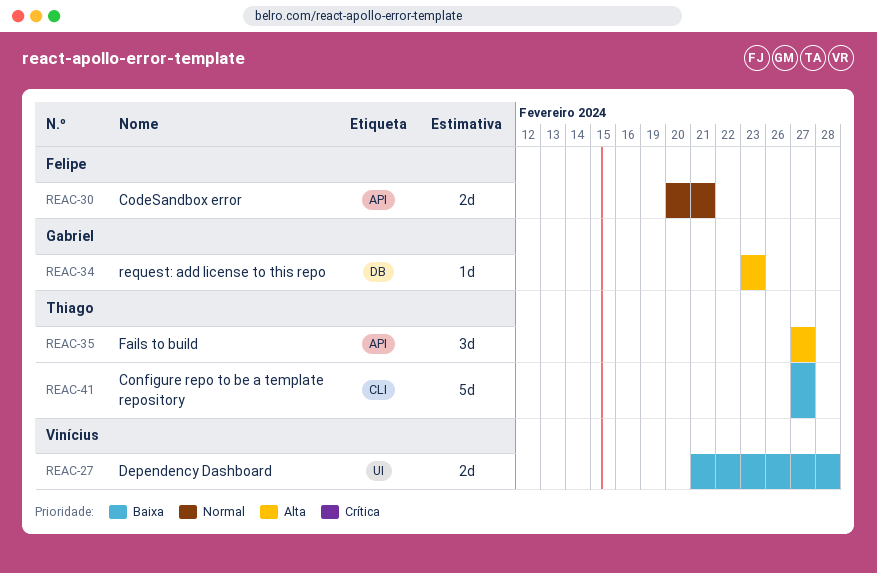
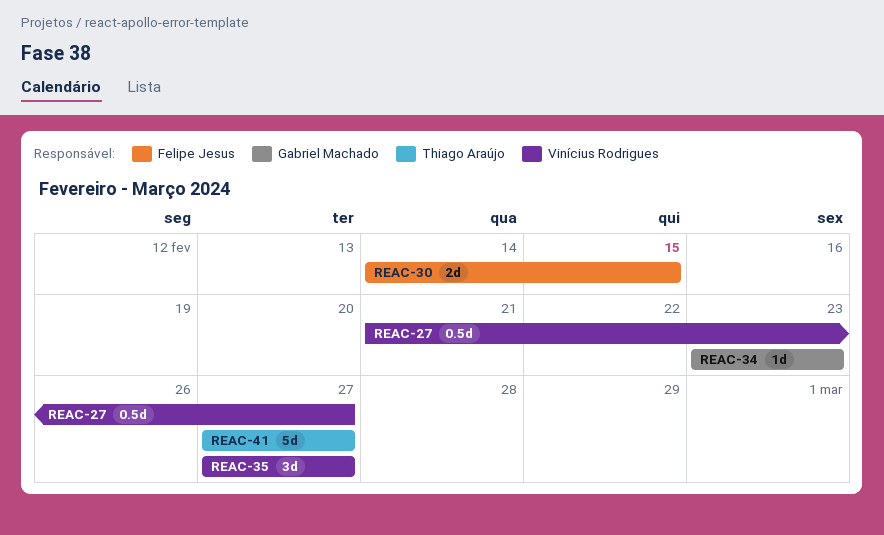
REAC-27, estimate: 2d -> 0.5d
REAC-27, due: Feb 28 -> Feb 27
REAC-30, start: Feb 20 -> Feb 14
REAC-30, due: Feb 21 -> Feb 15
REAC-35, owner: Thiago Araújo -> Vinícius Rodrigues

